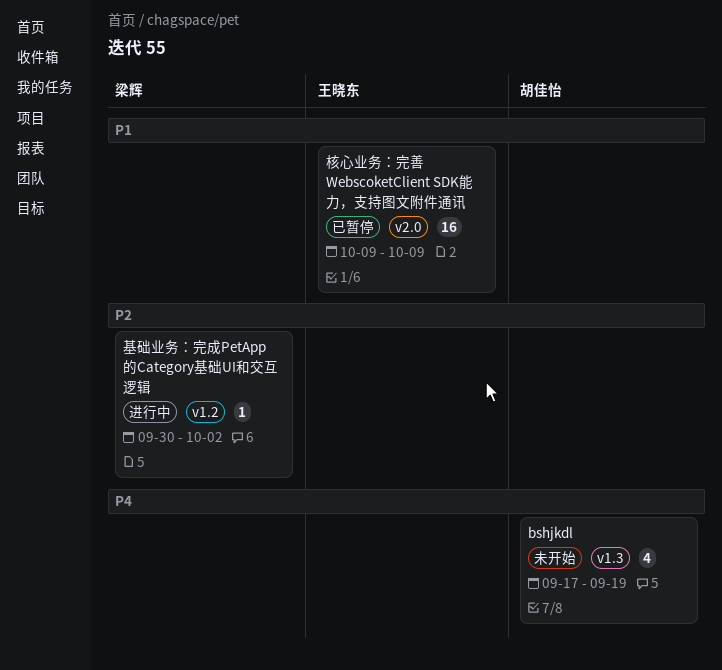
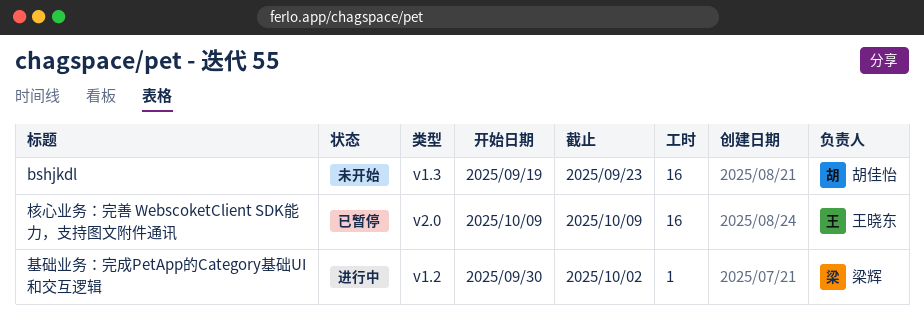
bshjkdl, estimate: 4 -> 16
bshjkdl, start: Sep 17 -> Sep 19
bshjkdl, due: Sep 19 -> Sep 23

